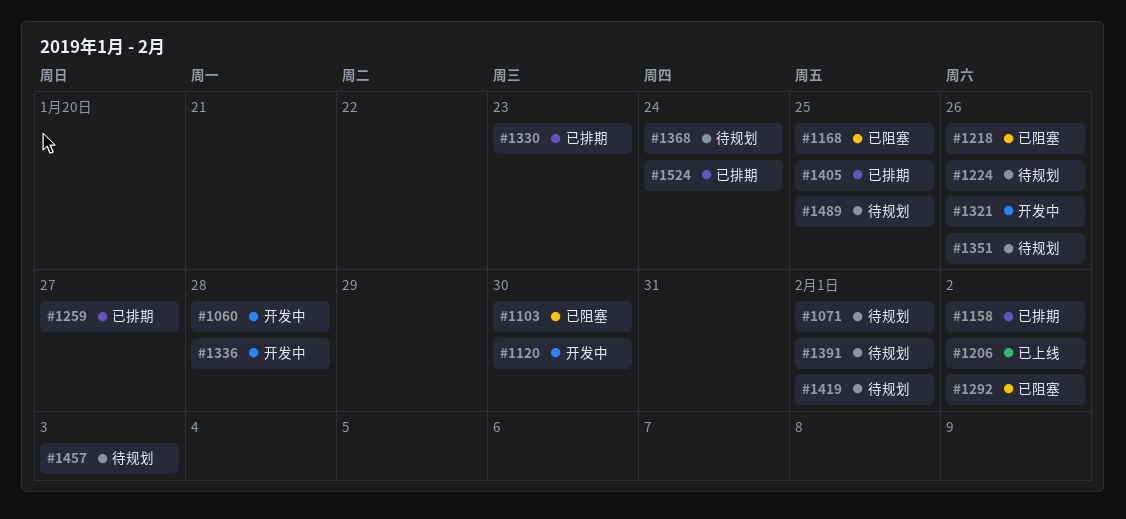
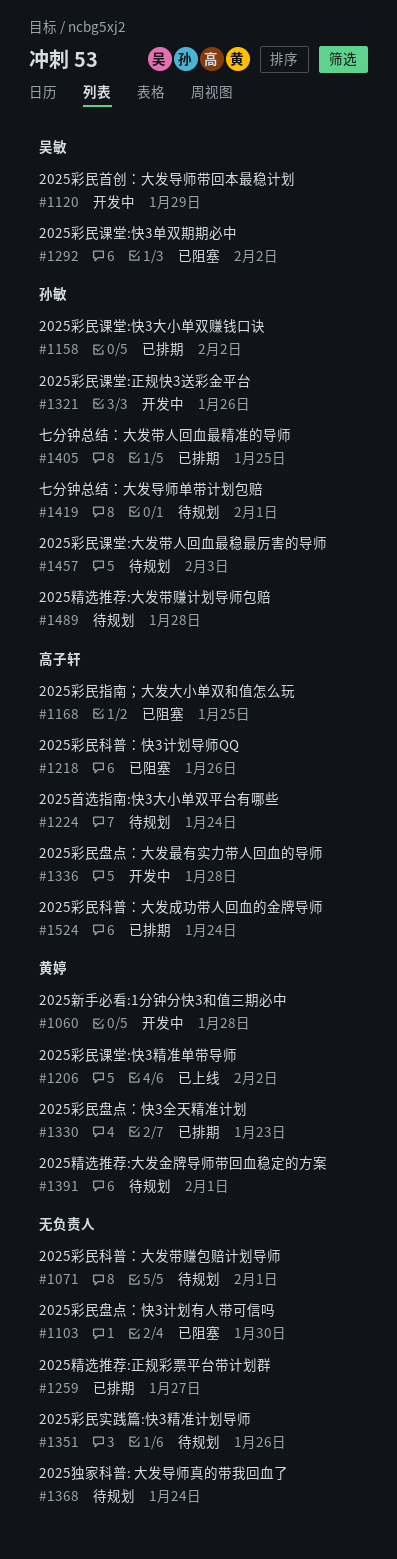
#1120, due: Jan 30 -> Jan 29
#1224, due: Jan 26 -> Jan 24
#1489, due: Jan 25 -> Jan 28

